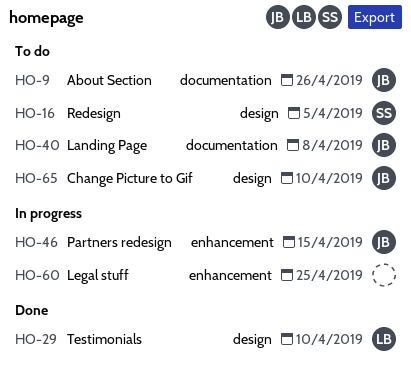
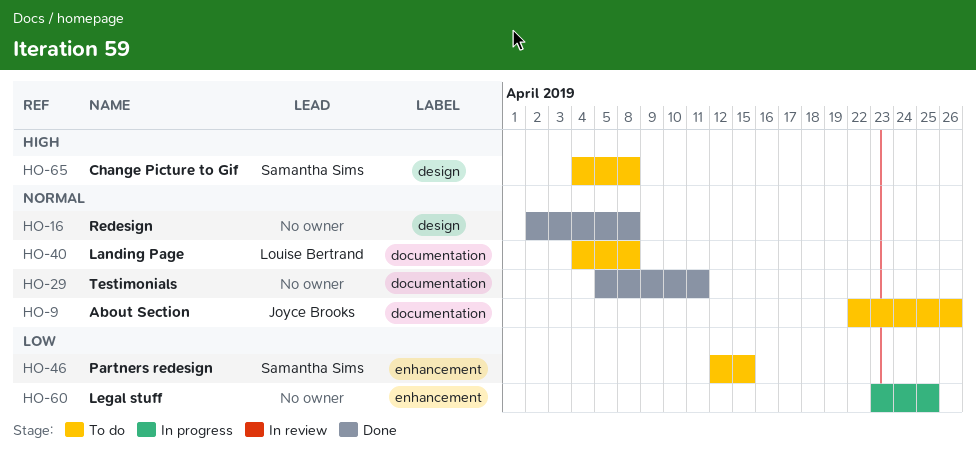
HO-16, status: To do -> Done
HO-16, owner: Samantha Sims -> none
HO-16, due: Apr 5 -> Apr 8
HO-29, owner: Louise Bertrand -> none
HO-29, label: design -> documentation
HO-29, due: Apr 10 -> Apr 11
HO-40, owner: Joyce Brooks -> Louise Bertrand
HO-46, status: In progress -> To do
HO-46, owner: Joyce Brooks -> Samantha Sims
HO-65, owner: Joyce Brooks -> Samantha Sims
HO-65, due: Apr 10 -> Apr 8

